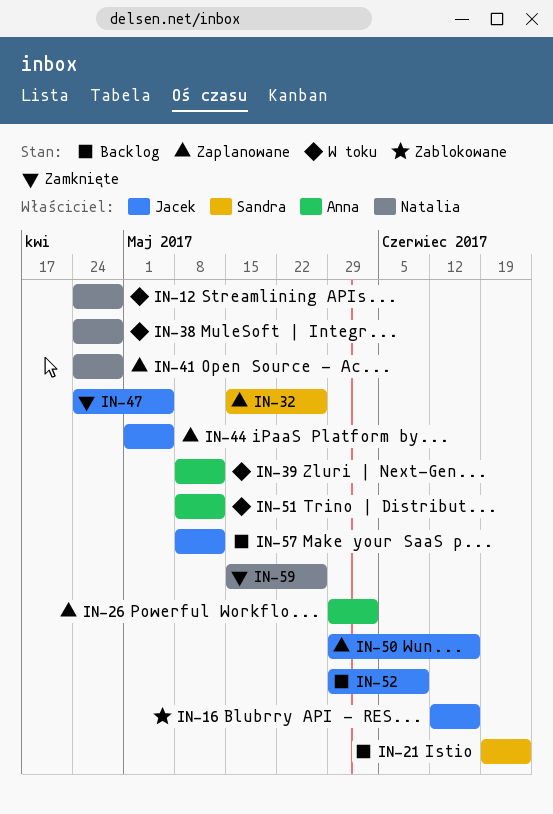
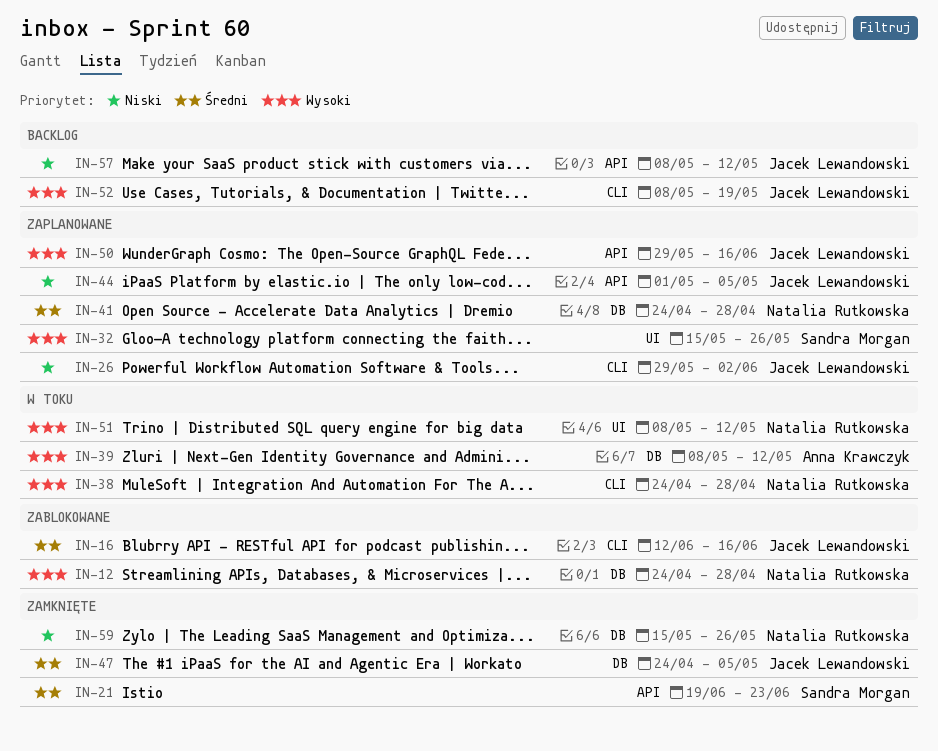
IN-12, status: W toku -> Zablokowane
IN-21, status: Backlog -> Zamknięte
IN-26, owner: Anna Krawczyk -> Jacek Lewandowski
IN-51, owner: Anna Krawczyk -> Natalia Rutkowska
IN-52, start: May 29 -> May 8
IN-52, due: Jun 9 -> May 19

